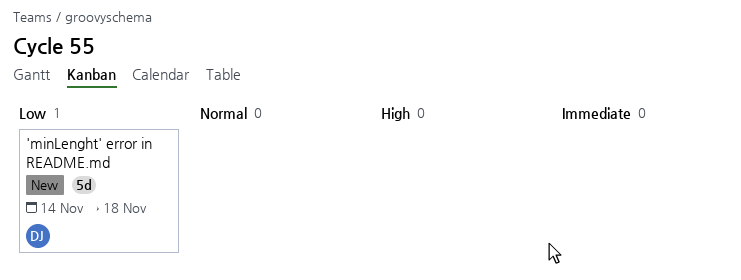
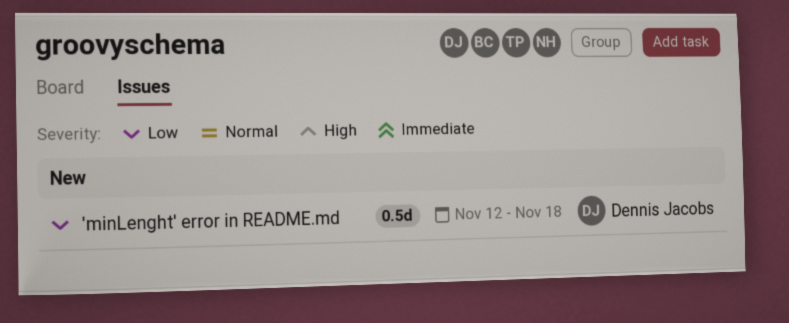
'minLenght' error in README.md, estimate: 5d -> 0.5d
'minLenght' error in README.md, start: Nov 14 -> Nov 12

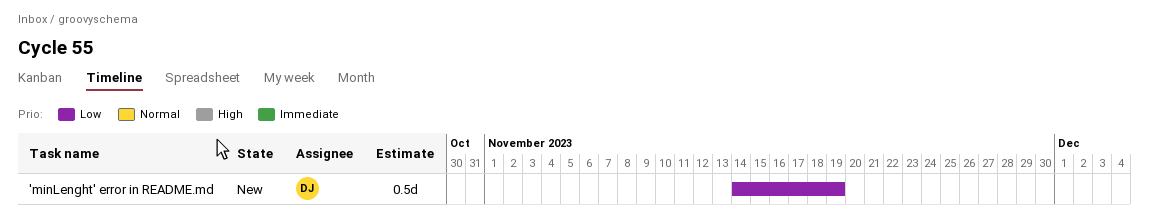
'minLenght' error in README.md, start: Nov 12 -> Nov 14
'minLenght' error in README.md, due: Nov 18 -> Nov 19

